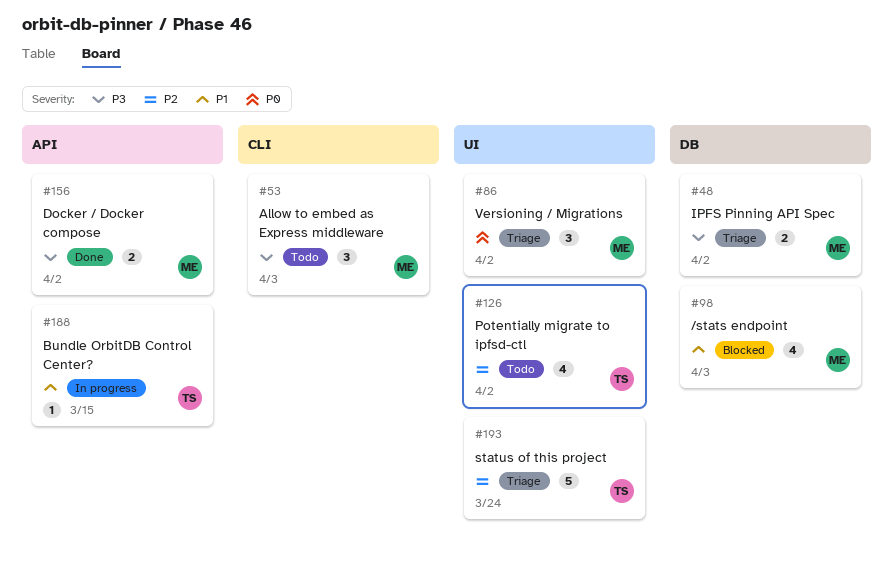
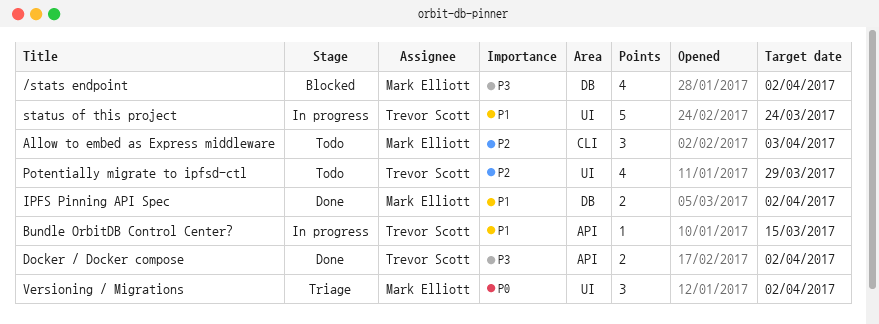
/stats endpoint, priority: P1 -> P3
/stats endpoint, due: Apr 3 -> Apr 2
Allow to embed as Express middleware, priority: P3 -> P2
Docker / Docker compose, owner: Mark Elliott -> Trevor Scott
IPFS Pinning API Spec, status: Triage -> Done
IPFS Pinning API Spec, priority: P3 -> P1
Potentially migrate to ipfsd-ctl, due: Apr 2 -> Mar 29
status of this project, status: Triage -> In progress
status of this project, priority: P2 -> P1

